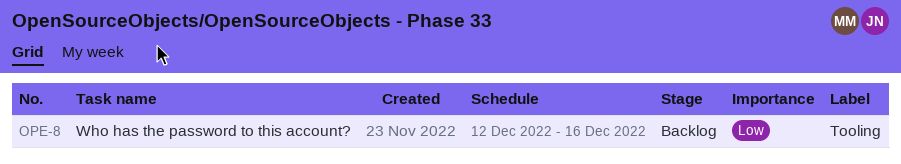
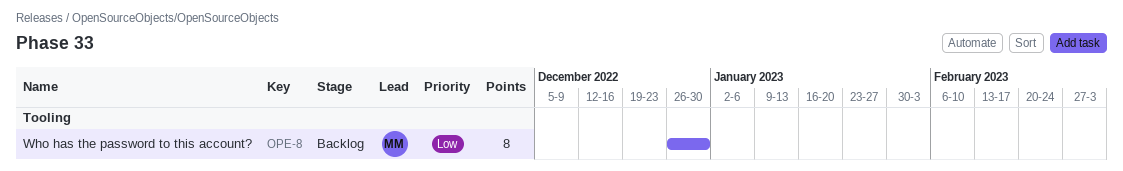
OPE-8, start: Dec 12 -> Dec 26
OPE-8, due: Dec 16 -> Dec 30

